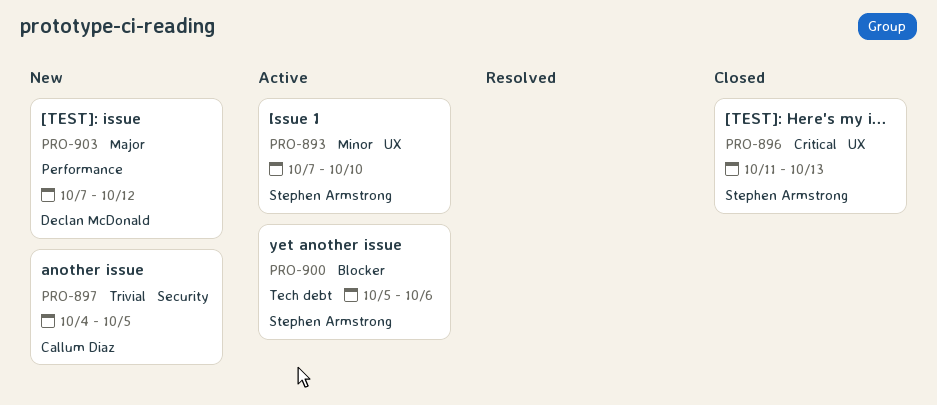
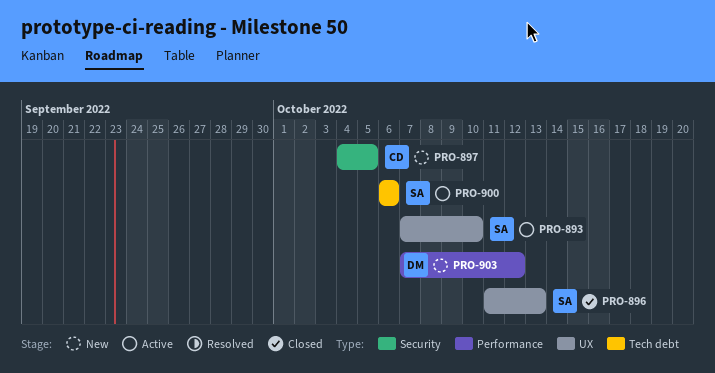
PRO-900, start: Oct 5 -> Oct 6

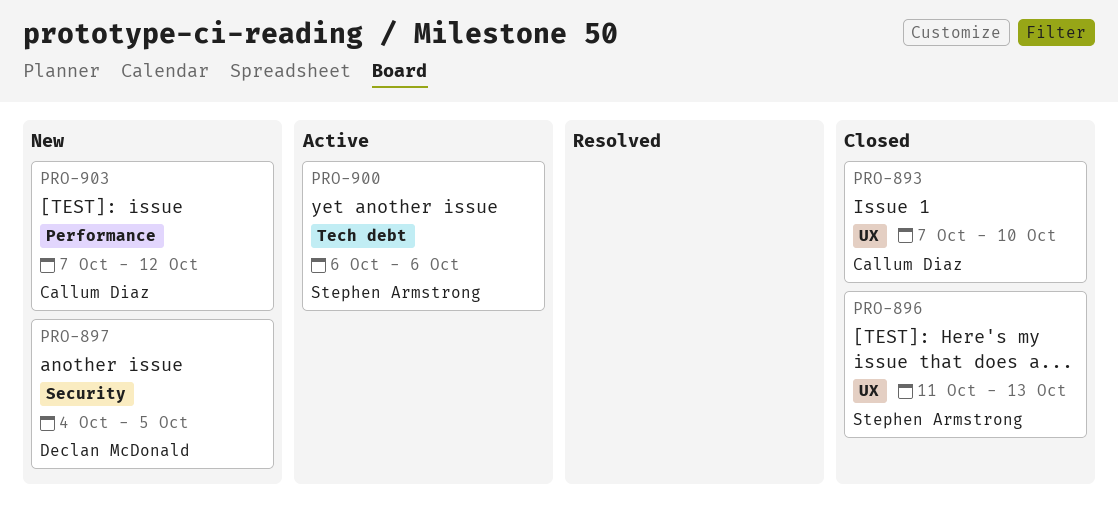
PRO-893, status: Active -> Closed
PRO-893, owner: Stephen Armstrong -> Callum Diaz
PRO-897, owner: Callum Diaz -> Declan McDonald
PRO-903, owner: Declan McDonald -> Callum Diaz

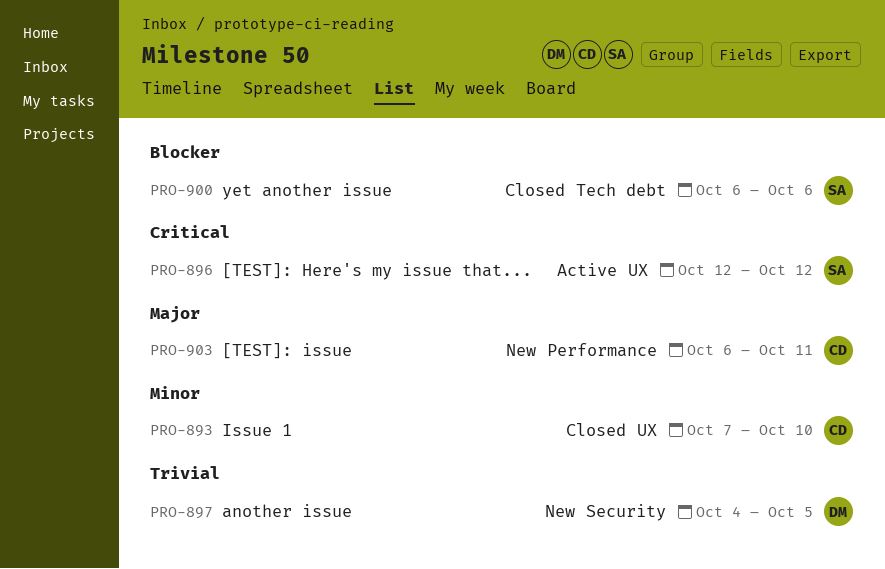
PRO-896, status: Closed -> Active
PRO-896, start: Oct 11 -> Oct 12
PRO-896, due: Oct 13 -> Oct 12
PRO-900, status: Active -> Closed
PRO-903, start: Oct 7 -> Oct 6
PRO-903, due: Oct 12 -> Oct 11

